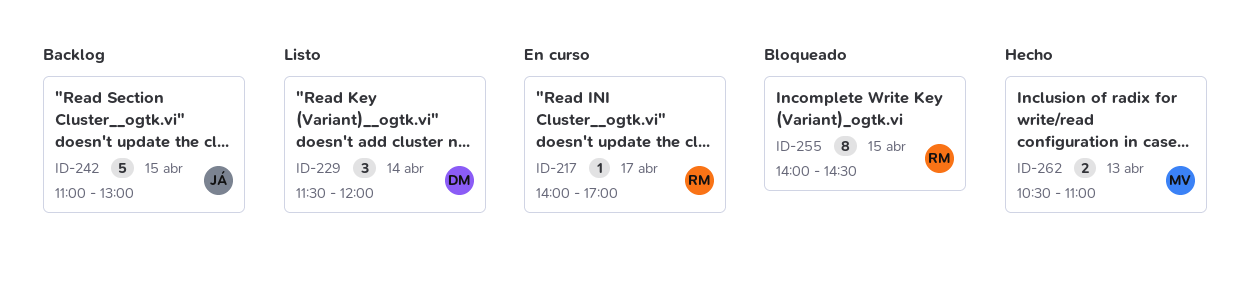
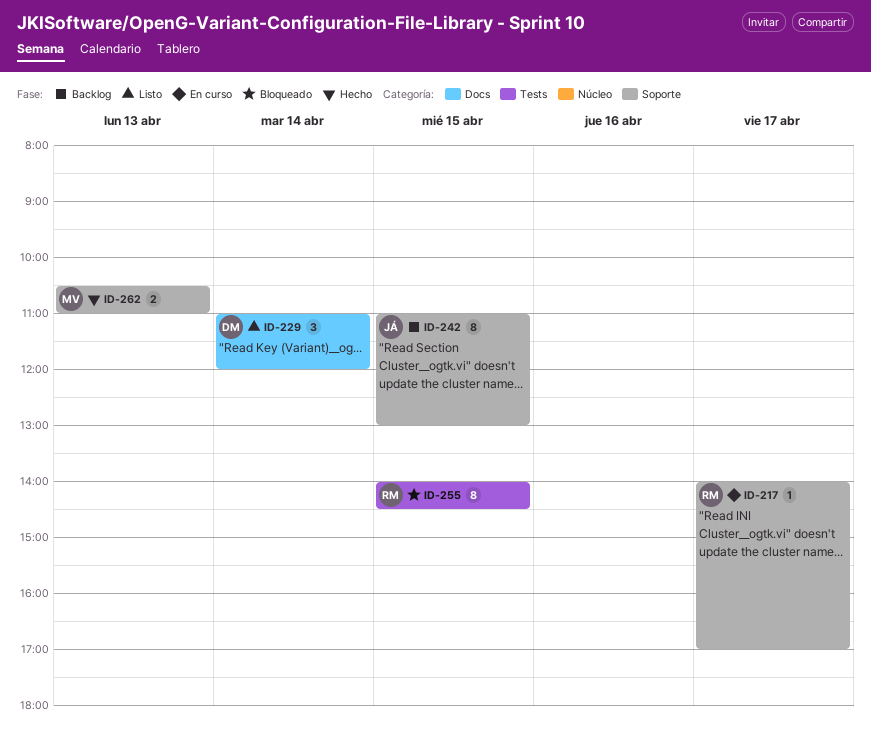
ID-229, begins: 11:30 -> 11:00
ID-242, estimate: 5 -> 8

